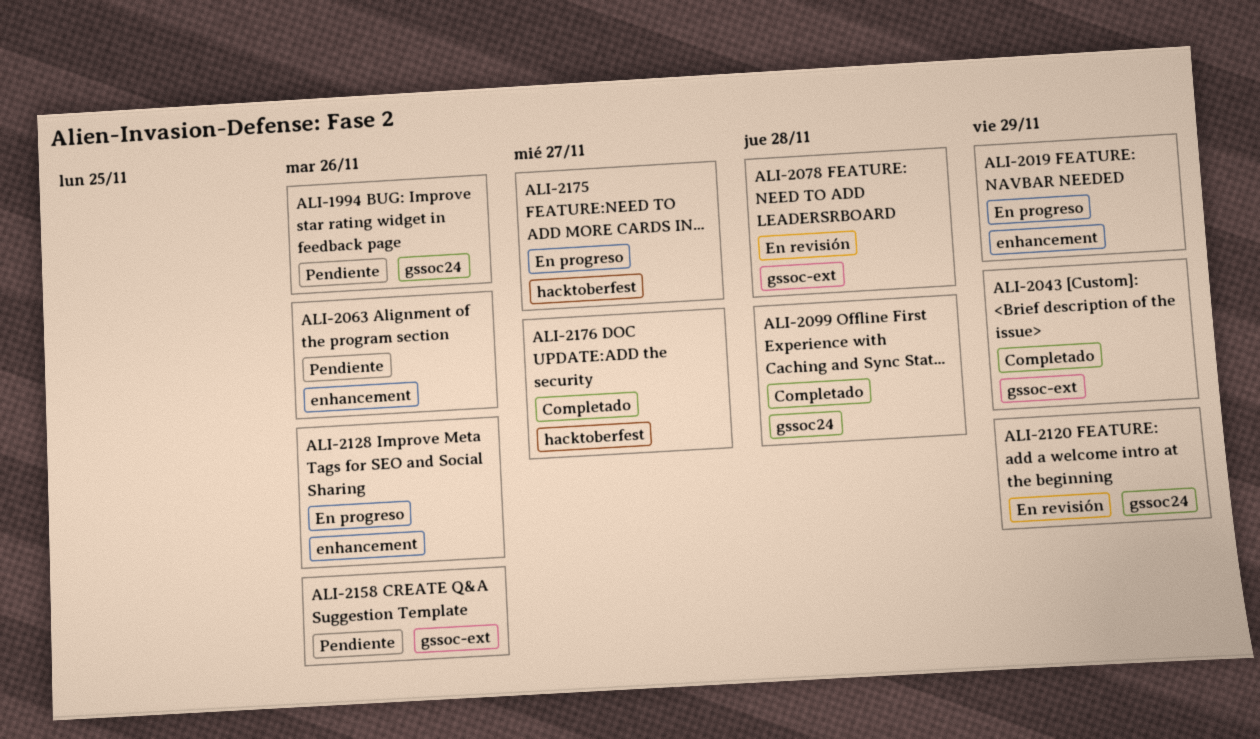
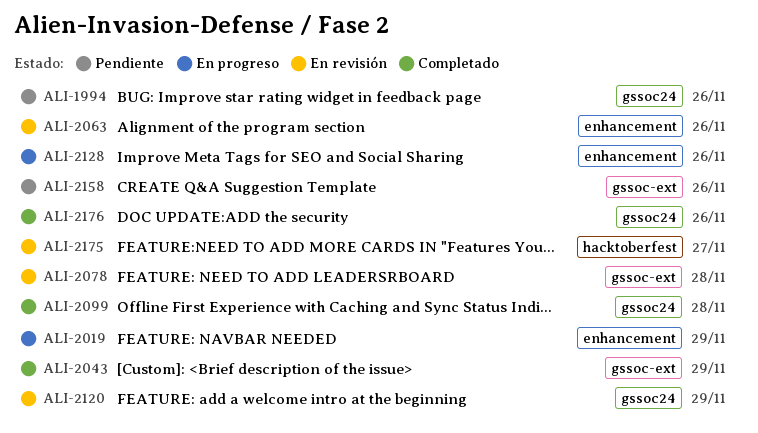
ALI-2063, status: Pendiente -> En revisión
ALI-2175, status: En progreso -> En revisión
ALI-2176, label: hacktoberfest -> gssoc24
ALI-2176, due: Nov 27 -> Nov 26

